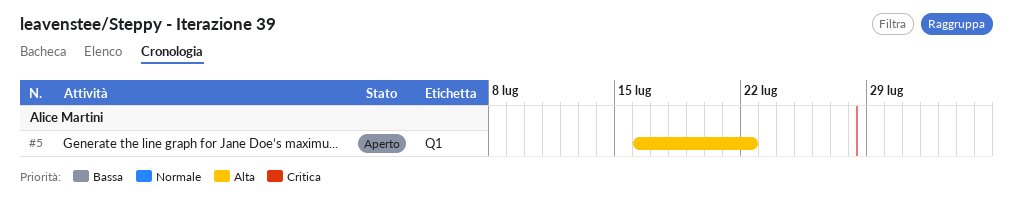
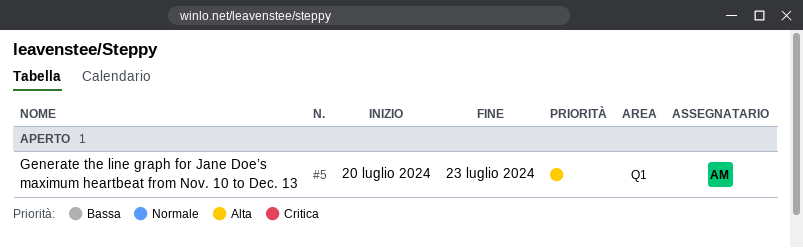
#5, start: Jul 16 -> Jul 20
#5, due: Jul 22 -> Jul 23

